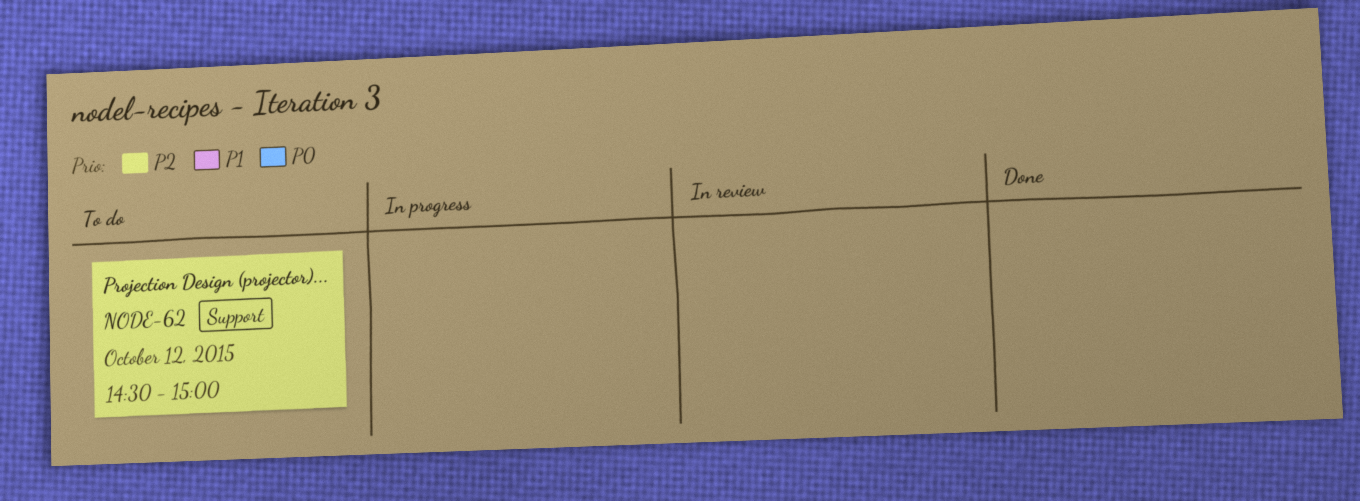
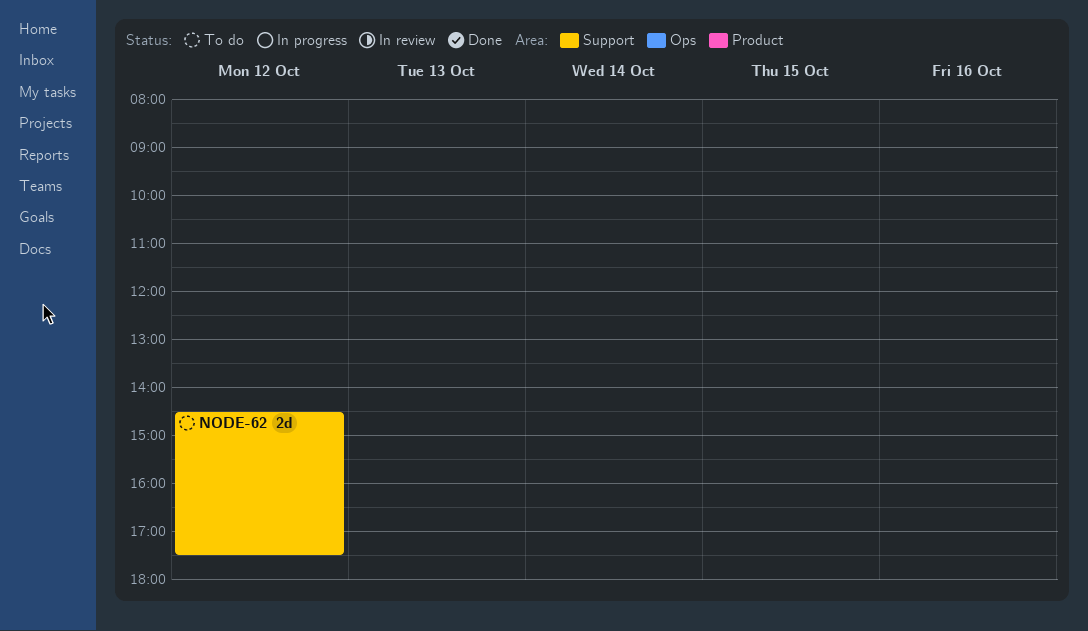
NODE-62, ends: 15:00 -> 17:30

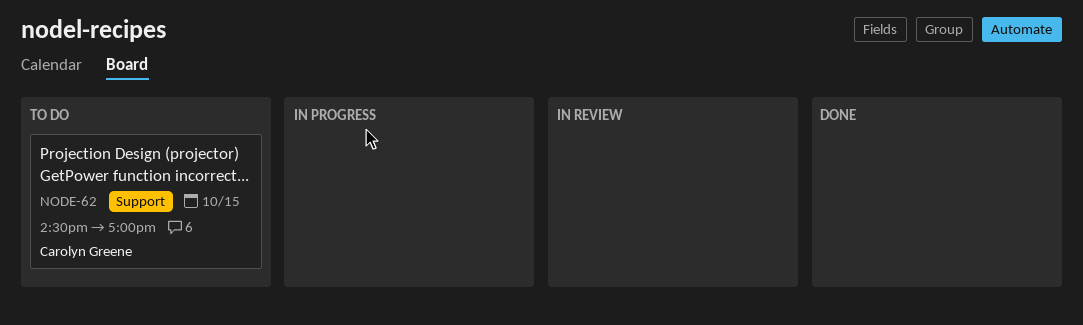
NODE-62, day: Oct 12 -> Oct 15
NODE-62, ends: 17:30 -> 17:00

